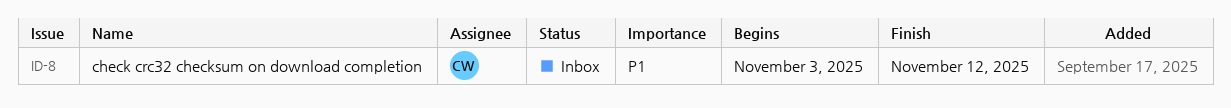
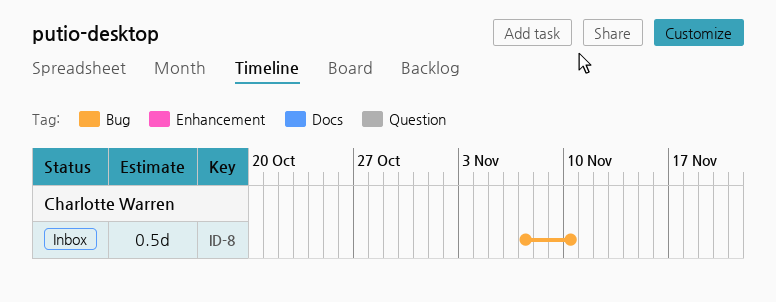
ID-8, start: Nov 3 -> Nov 7
ID-8, due: Nov 12 -> Nov 10

